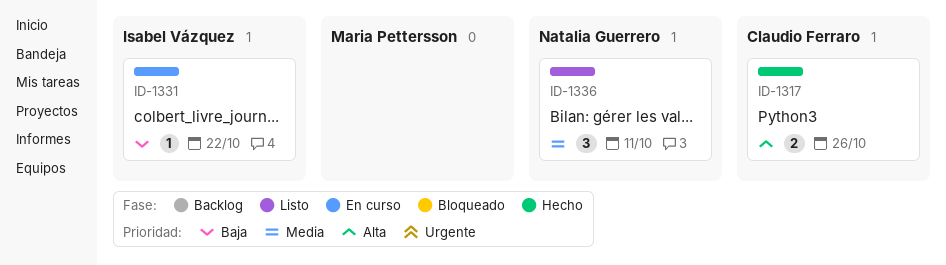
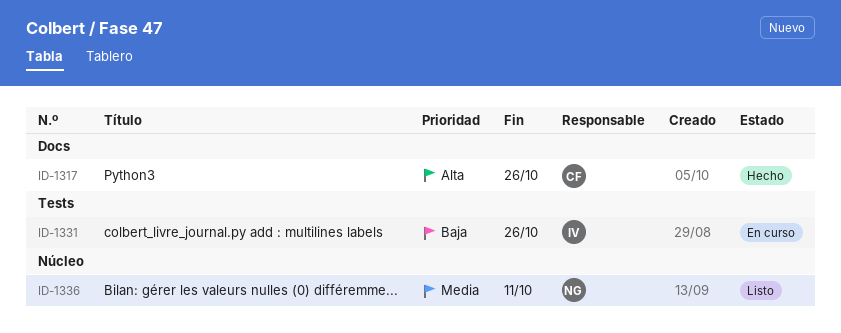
ID-1331, due: Oct 22 -> Oct 26

